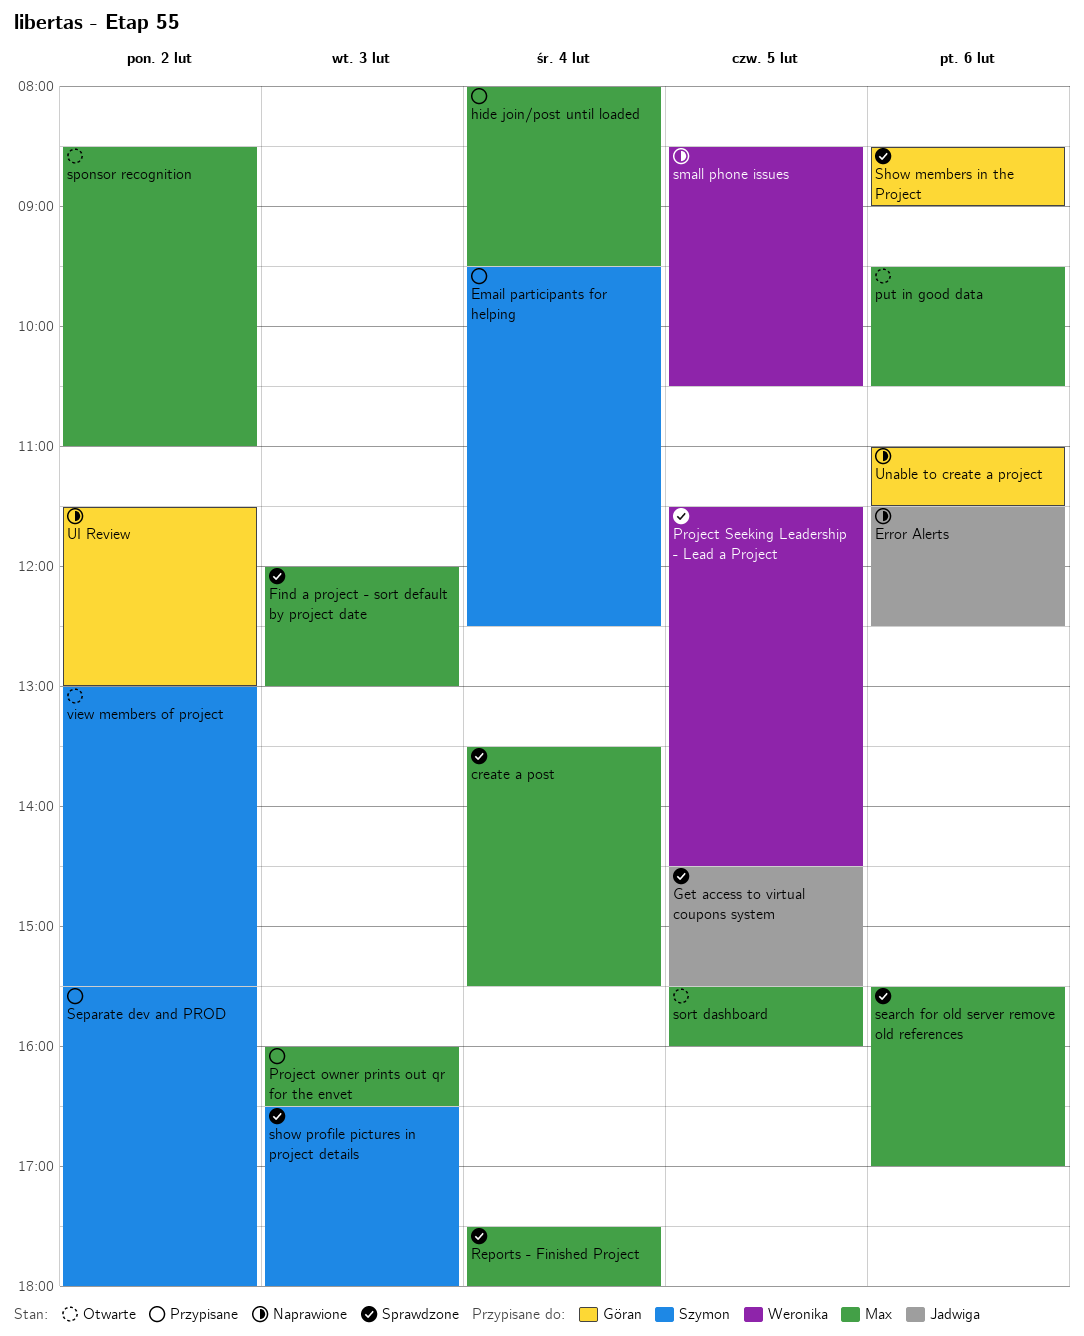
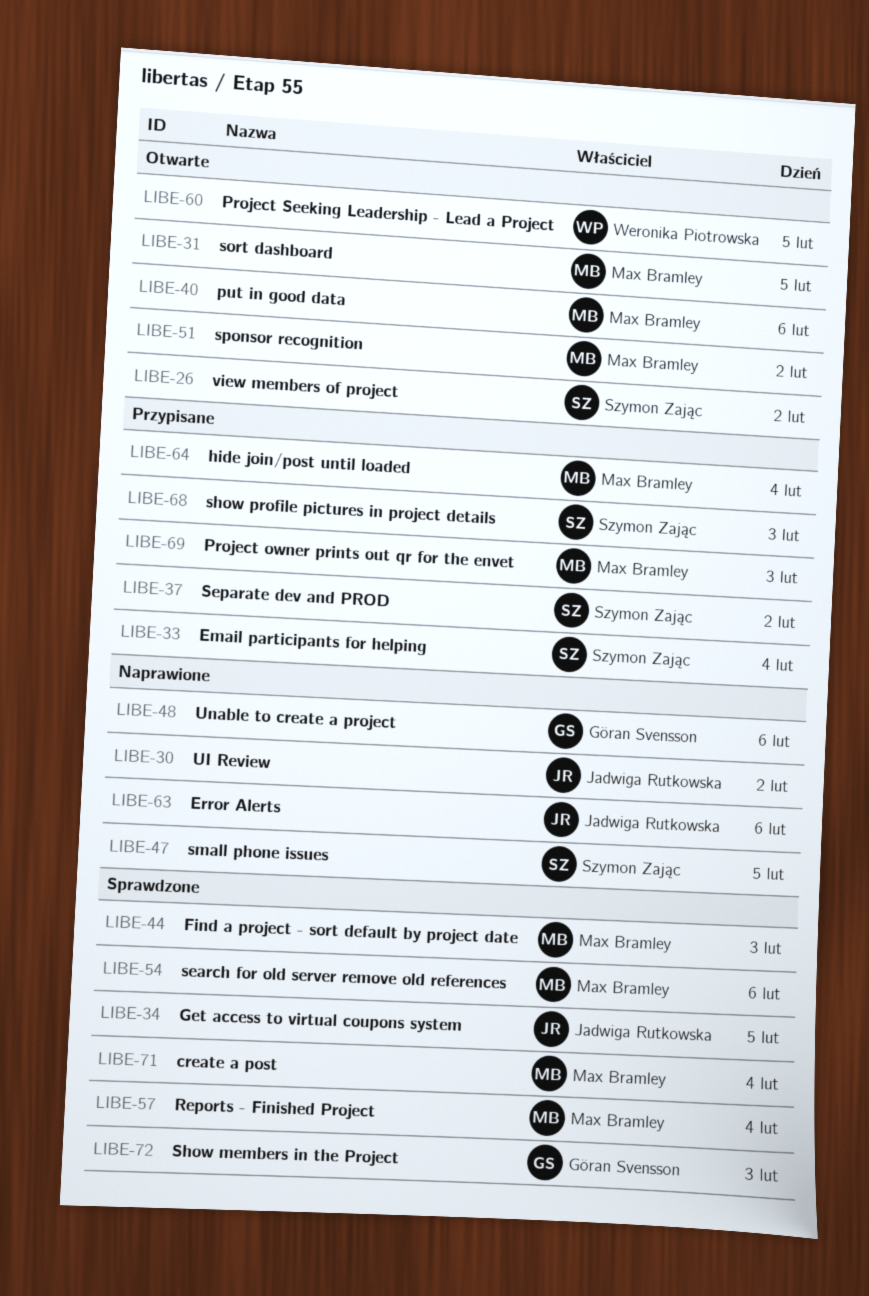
Project Seeking Leadership - Lead a Project, status: Sprawdzone -> Otwarte
Show members in the Project, day: Feb 6 -> Feb 3
show profile pictures in project details, status: Sprawdzone -> Przypisane
small phone issues, owner: Weronika Piotrowska -> Szymon Zając
UI Review, owner: Göran Svensson -> Jadwiga Rutkowska

